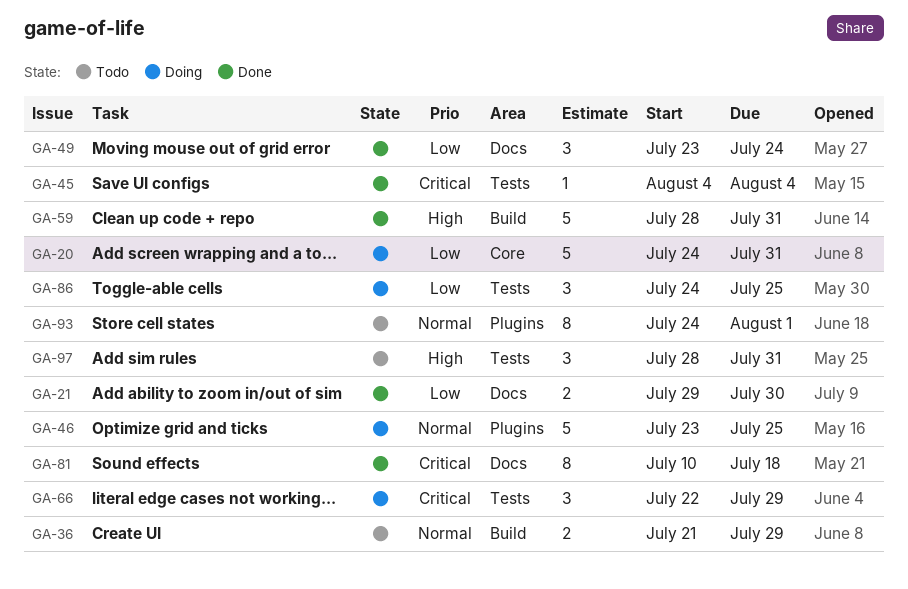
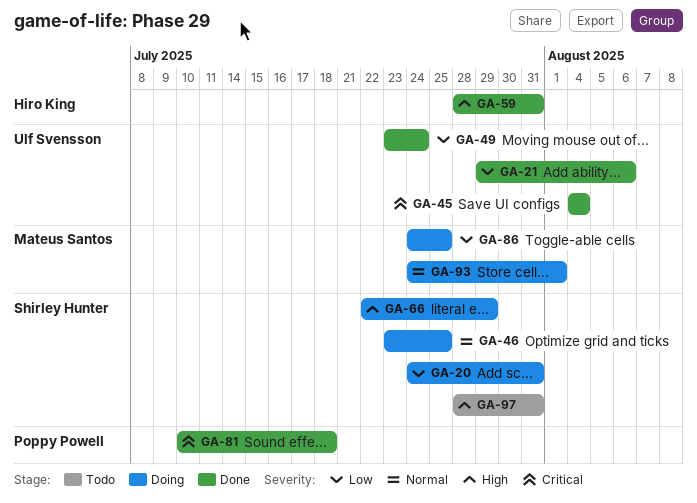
GA-21, due: Jul 30 -> Aug 6
GA-36: present -> none
GA-66, priority: Critical -> High
GA-93, status: Todo -> Doing

